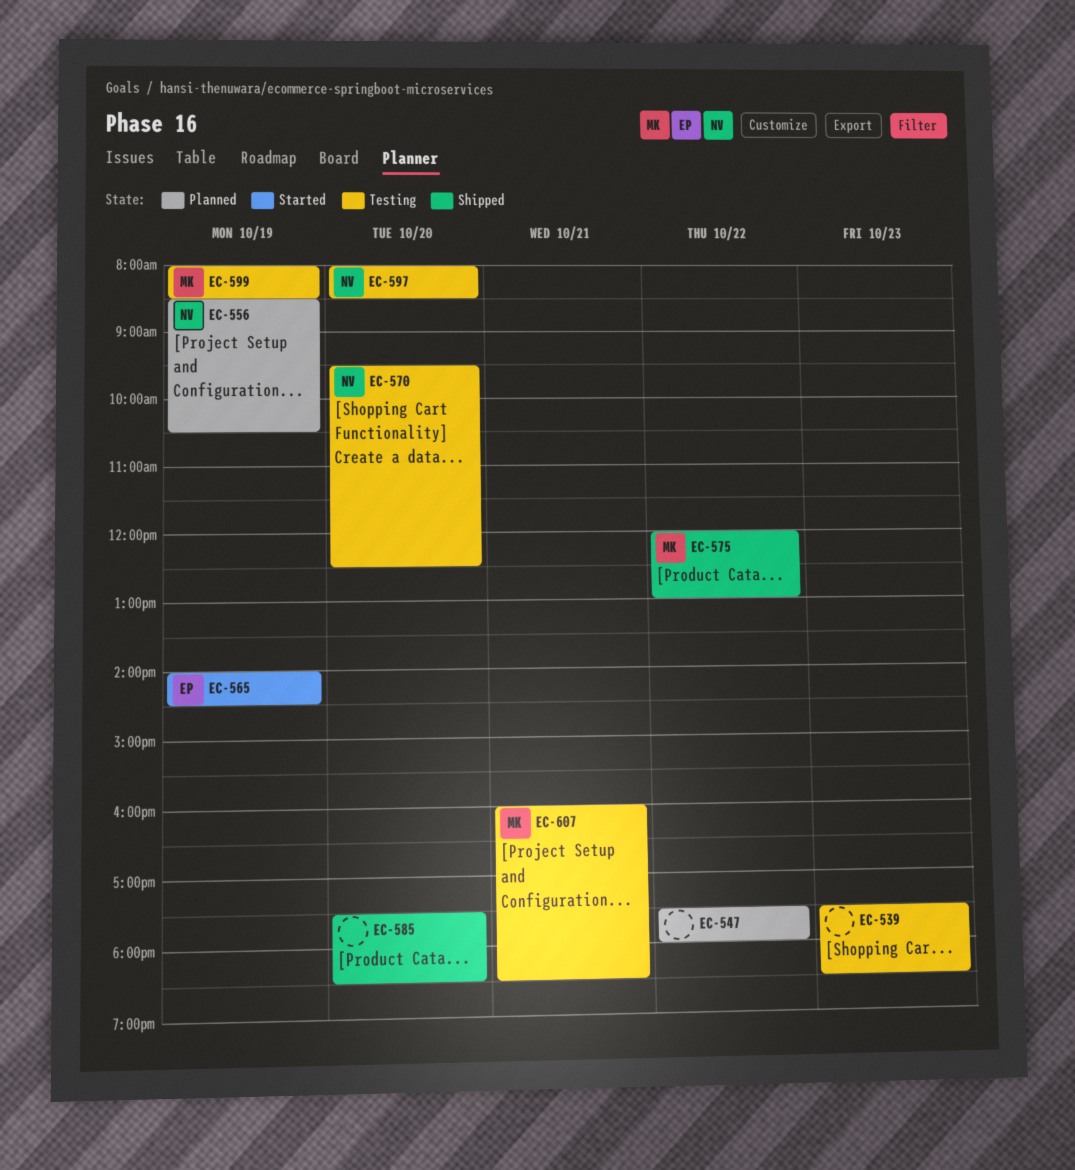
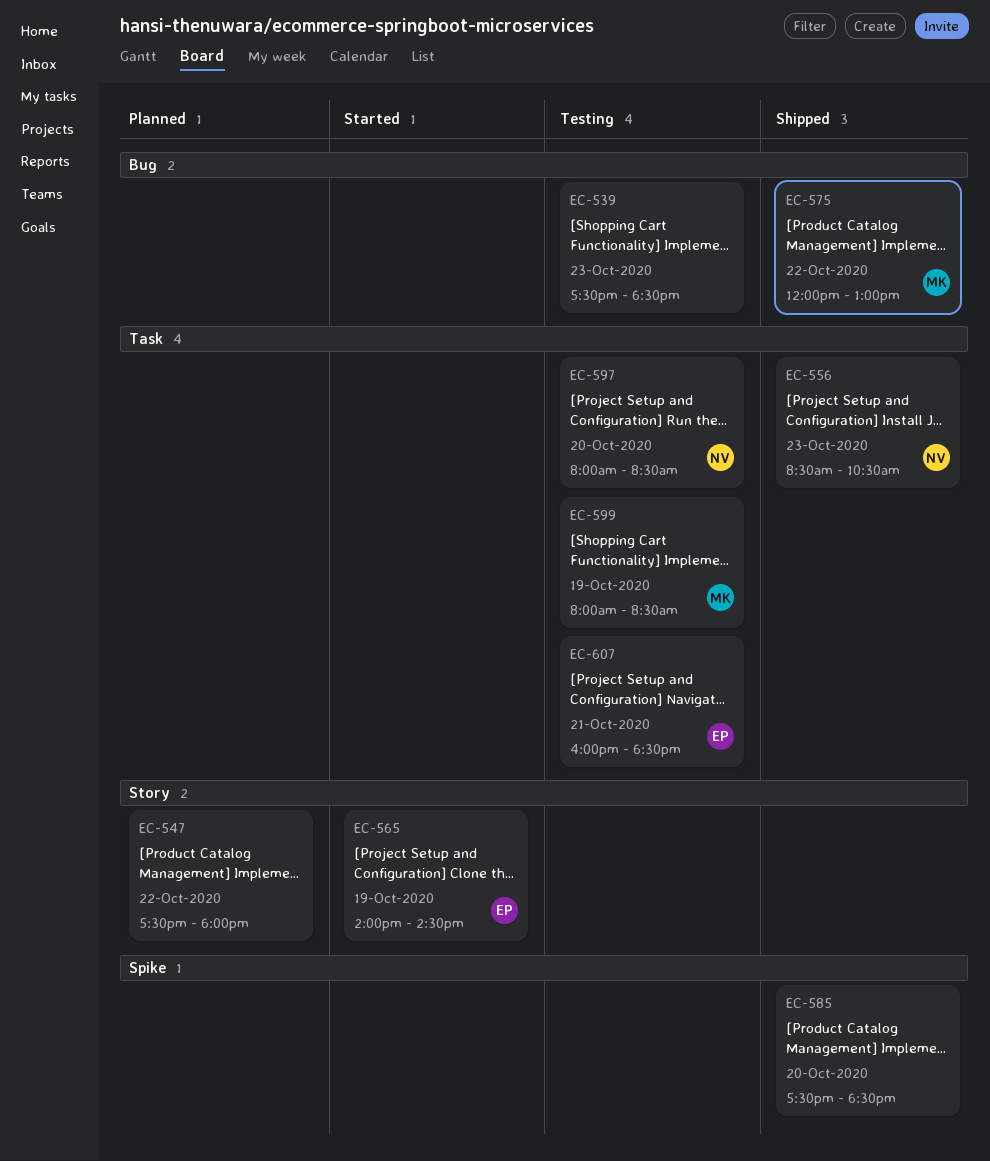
EC-556, status: Planned -> Shipped
EC-556, day: Oct 19 -> Oct 23
EC-570: present -> none
EC-607, owner: MK -> EP

